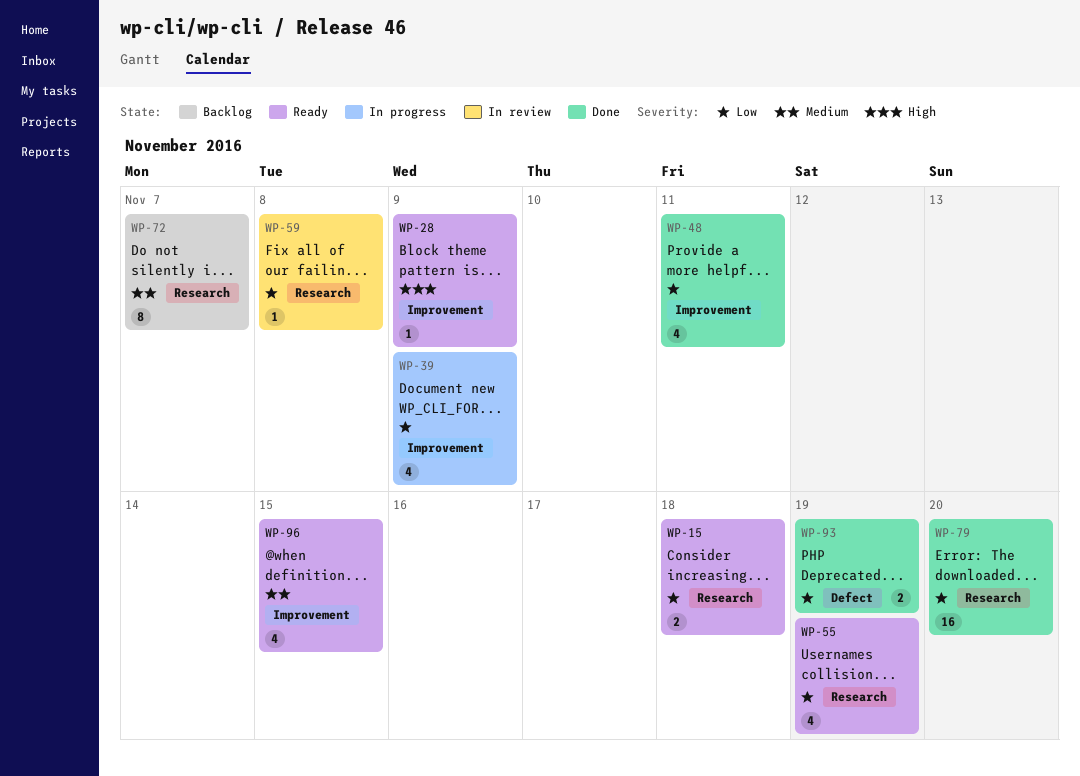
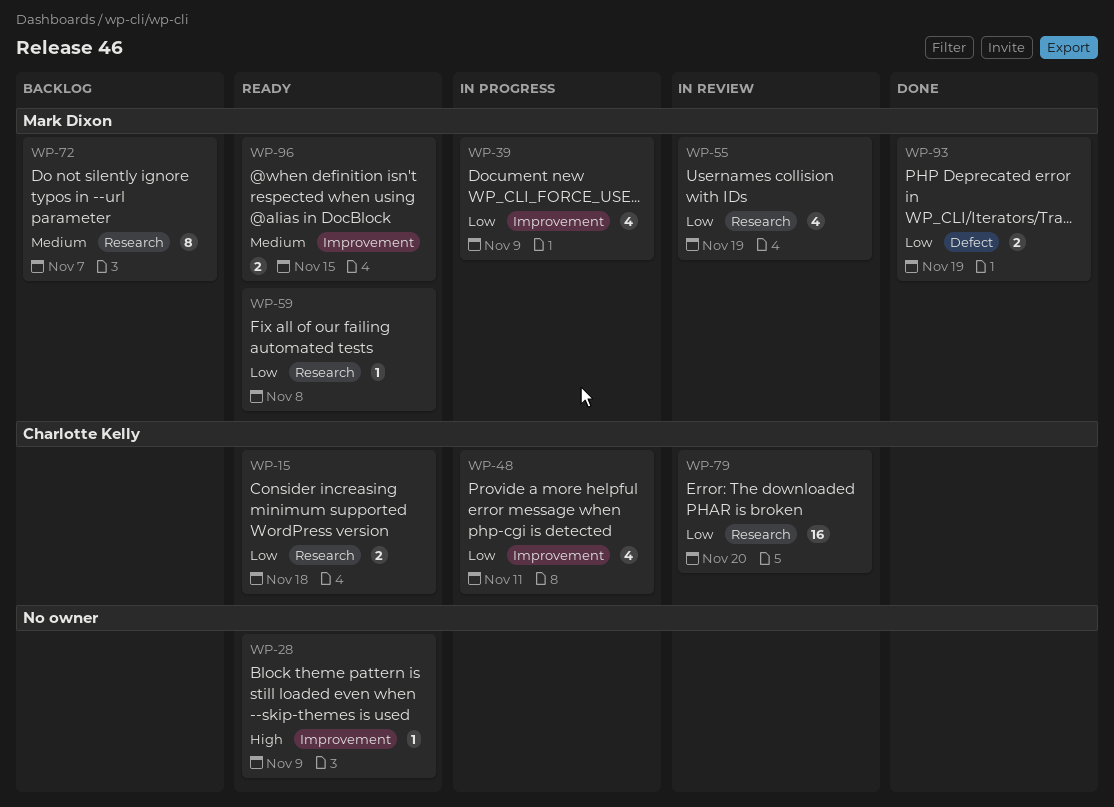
WP-48, status: Done -> In progress
WP-55, status: Ready -> In review
WP-59, status: In review -> Ready
WP-79, status: Done -> In review
WP-96, estimate: 4 -> 2

